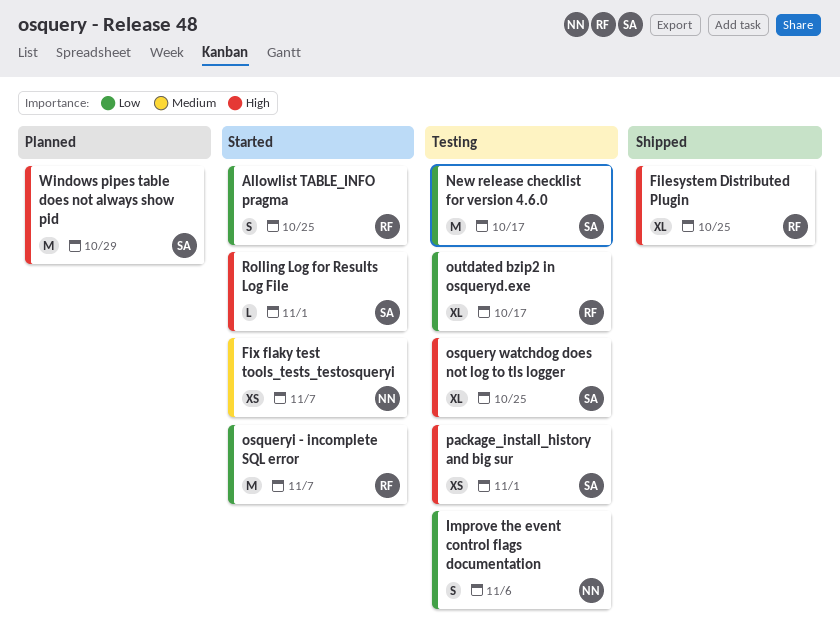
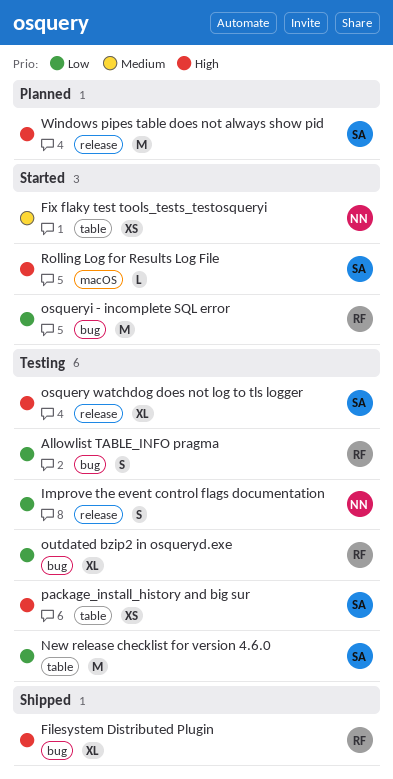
Allowlist TABLE_INFO pragma, status: Started -> Testing

